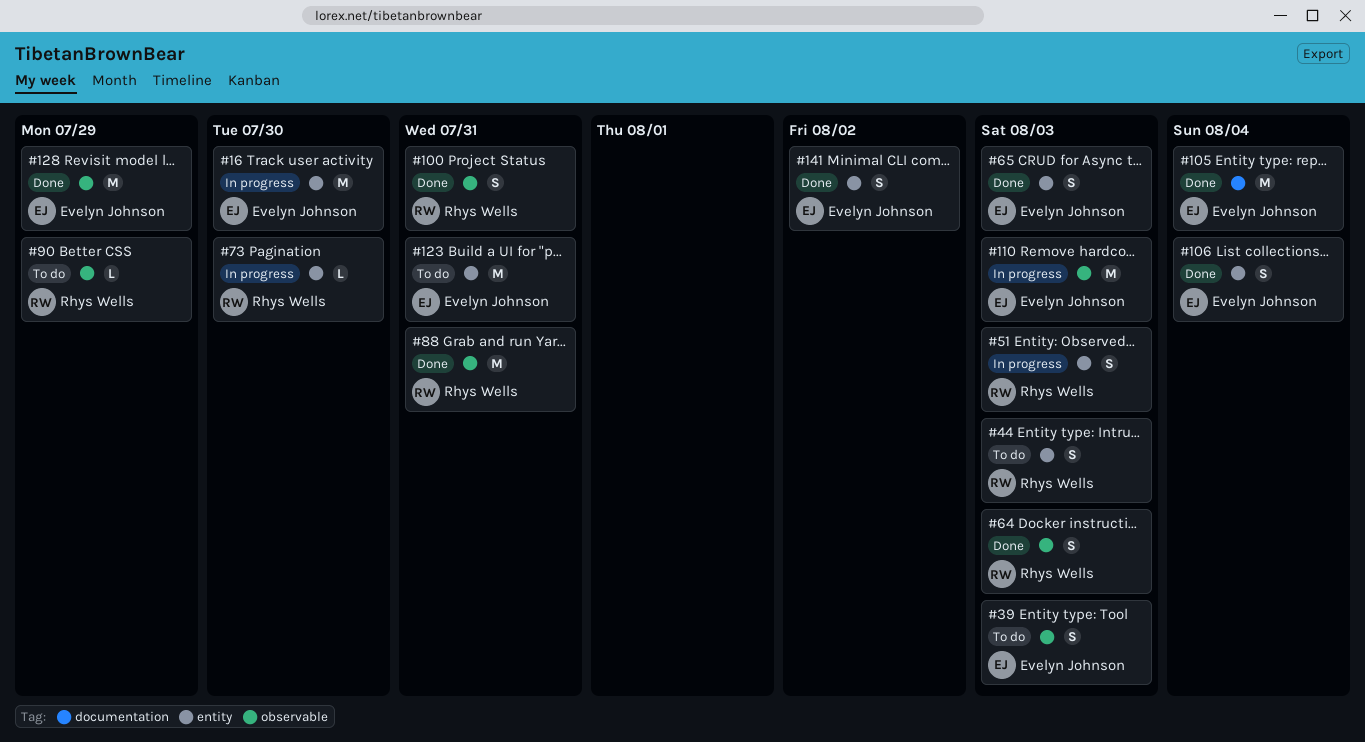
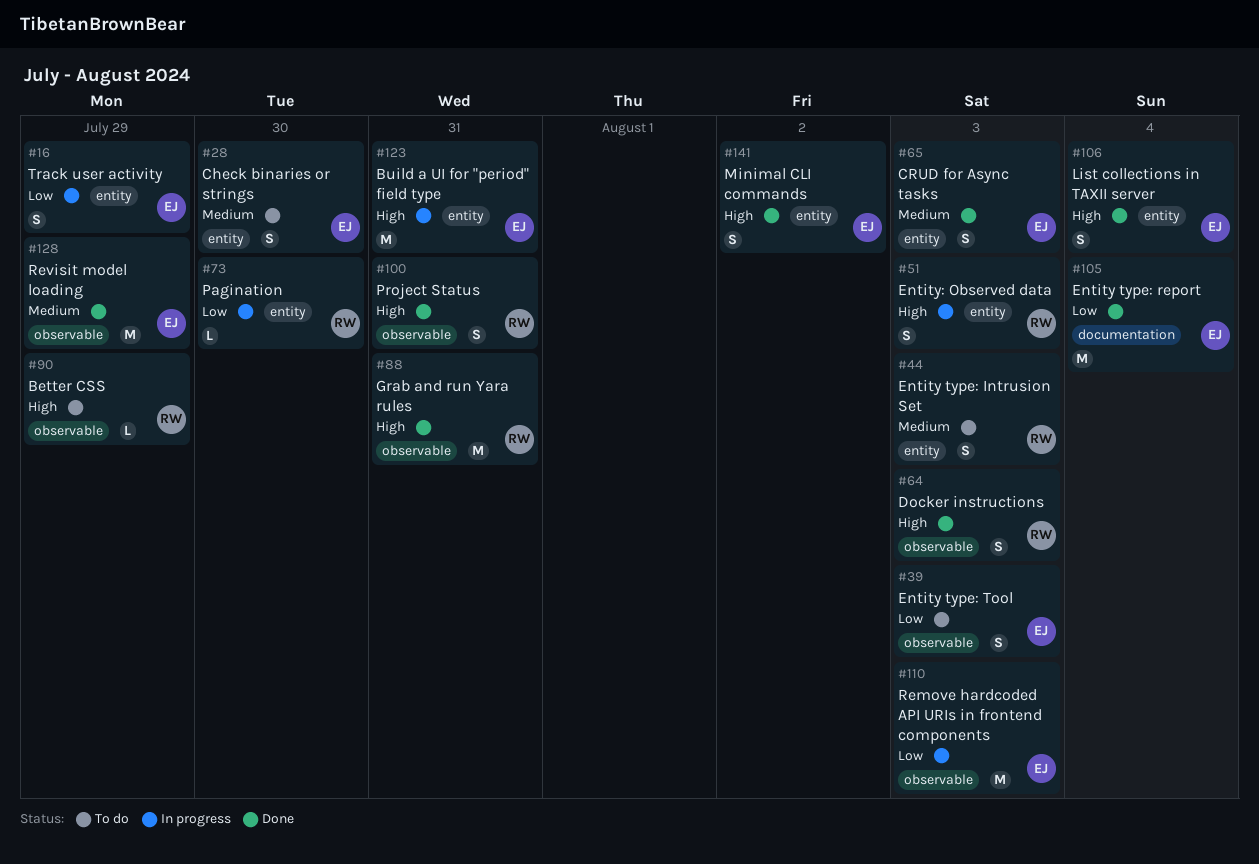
#16, estimate: M -> S
#16, due: Jul 30 -> Jul 29
#28: none -> present
#123, status: To do -> In progress

